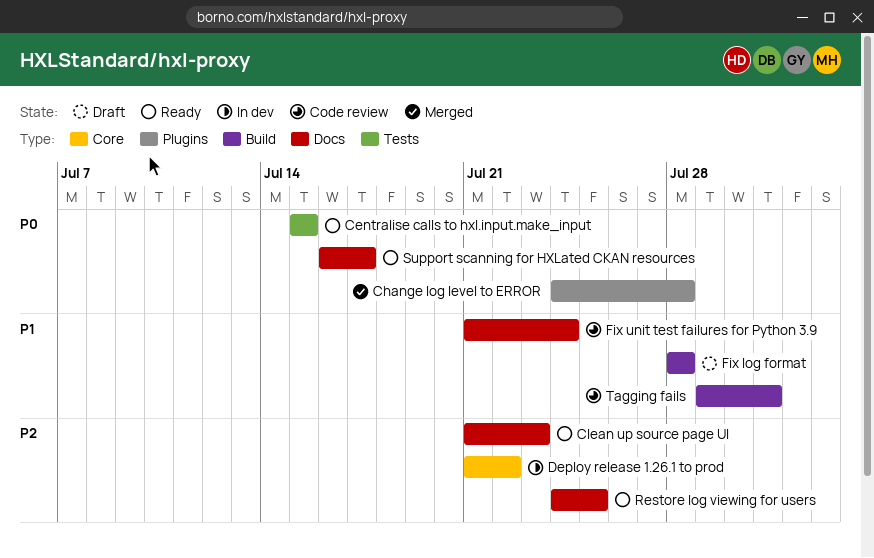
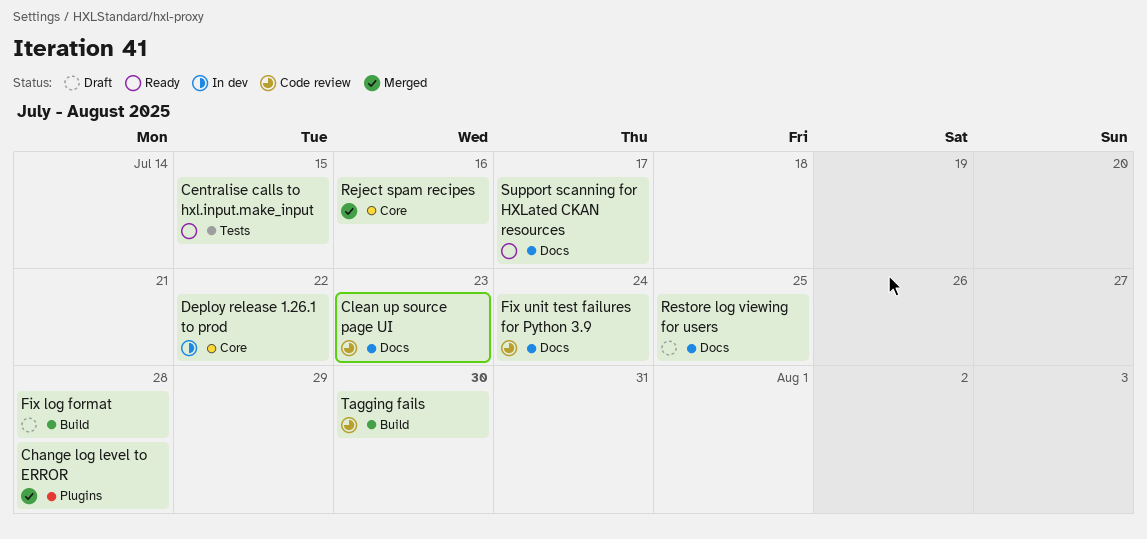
Clean up source page UI, status: Ready -> Code review
Reject spam recipes: none -> present
Restore log viewing for users, status: Ready -> Draft
Tagging fails, due: Jul 31 -> Jul 30

